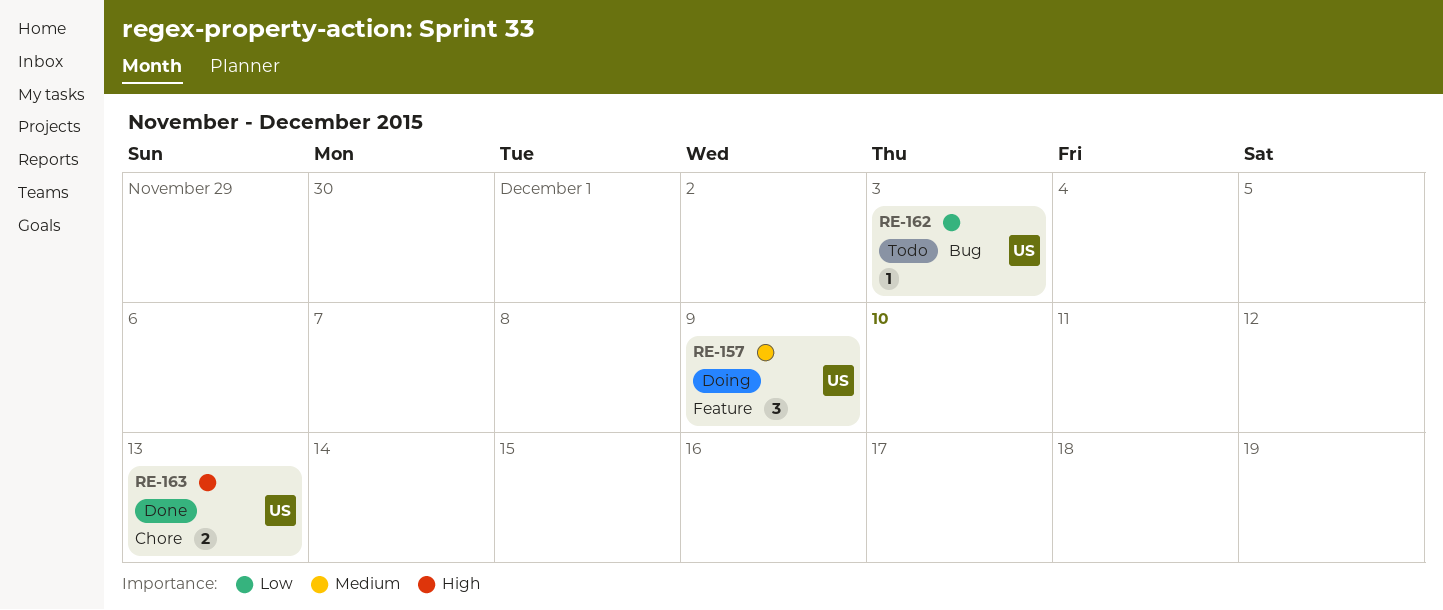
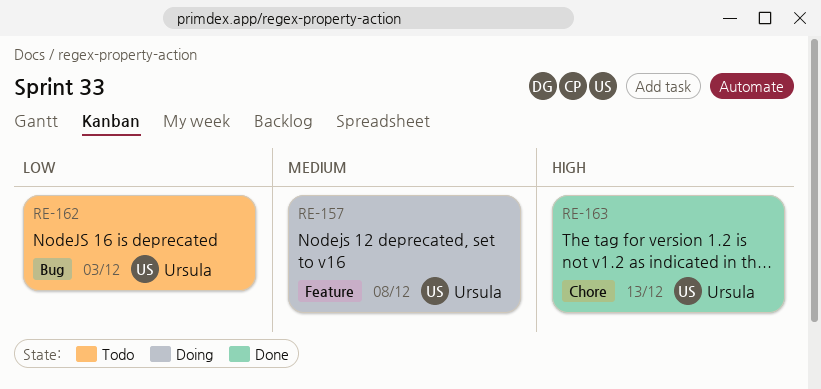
RE-157, due: Dec 9 -> Dec 8

